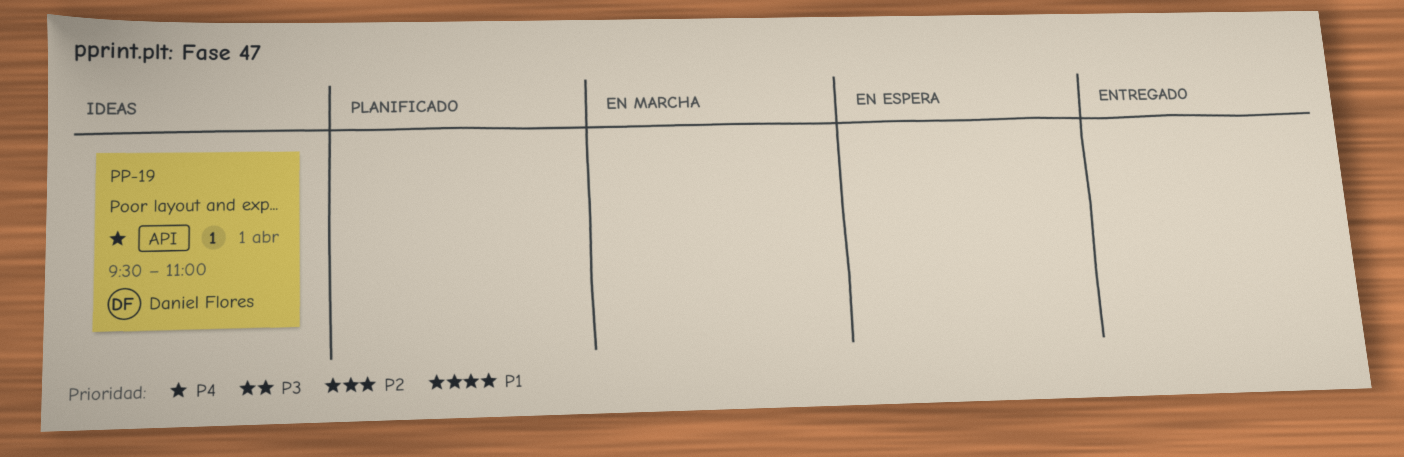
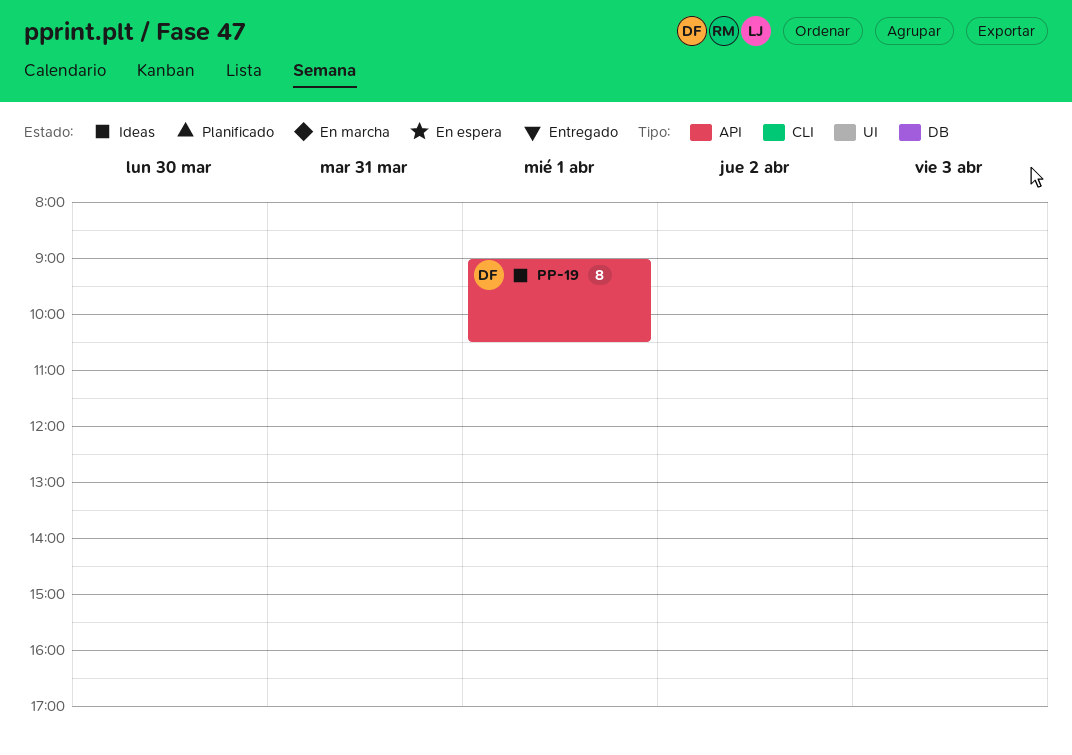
PP-19, estimate: 1 -> 8
PP-19, begins: 09:30 -> 09:00
PP-19, ends: 11:00 -> 10:30

